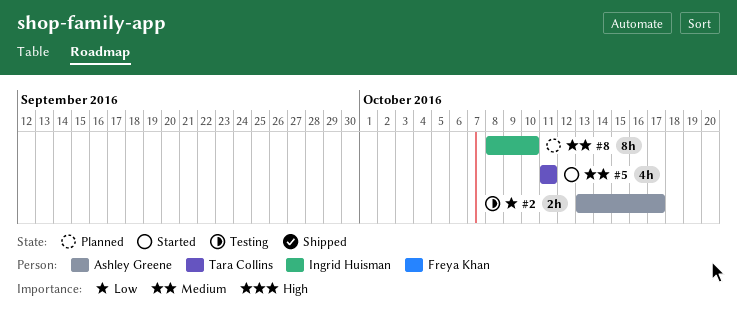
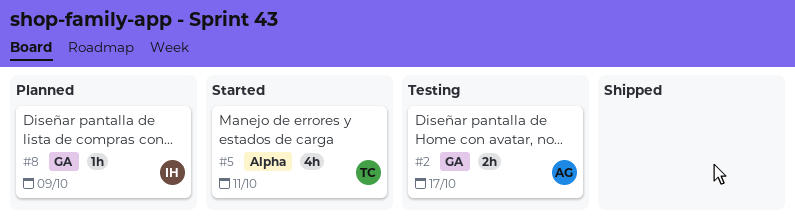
#8, estimate: 8h -> 1h
#8, due: Oct 10 -> Oct 9

